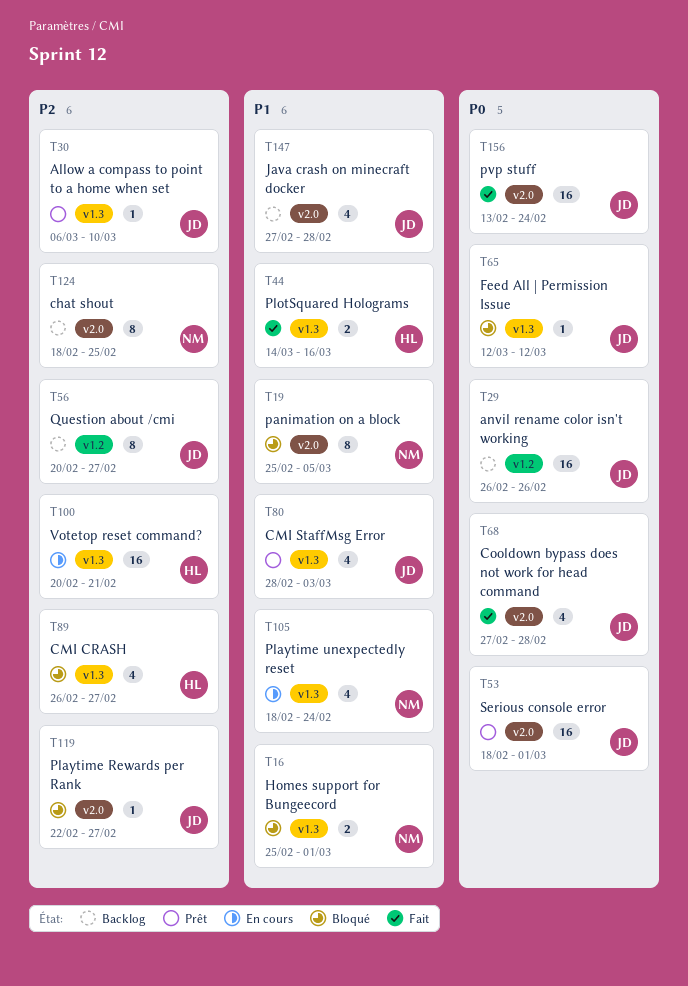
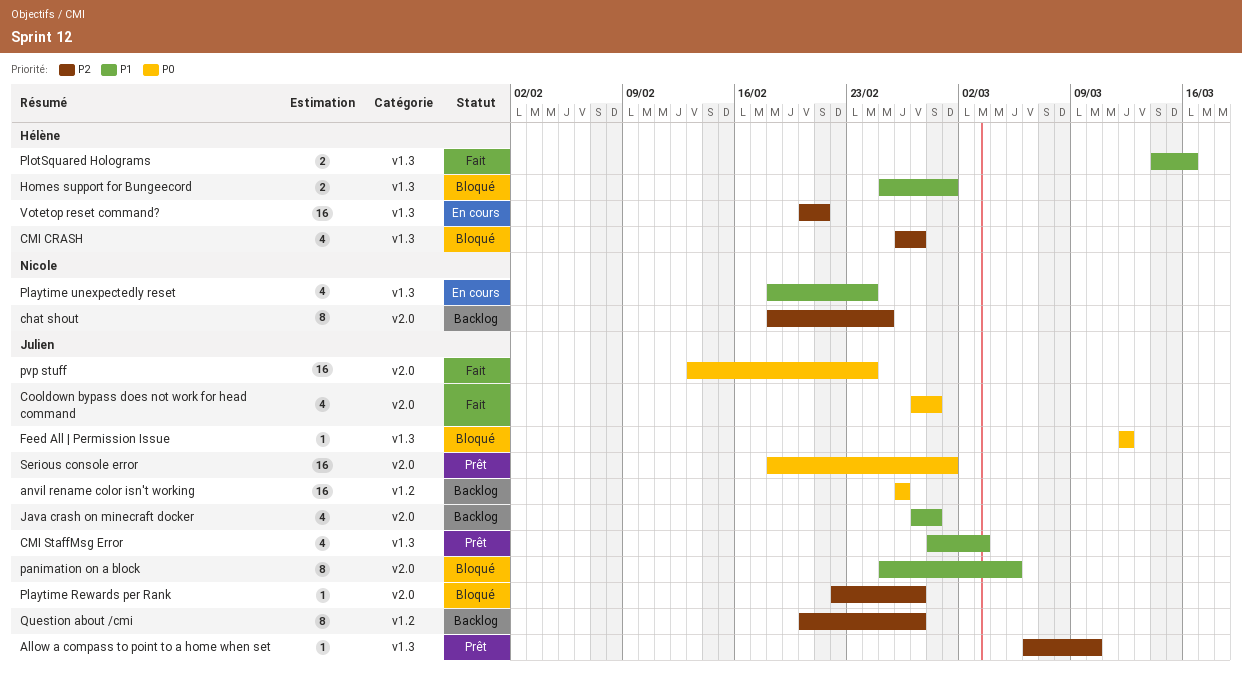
Homes support for Bungeecord, owner: Nicole -> Hélène
panimation on a block, owner: Nicole -> Julien

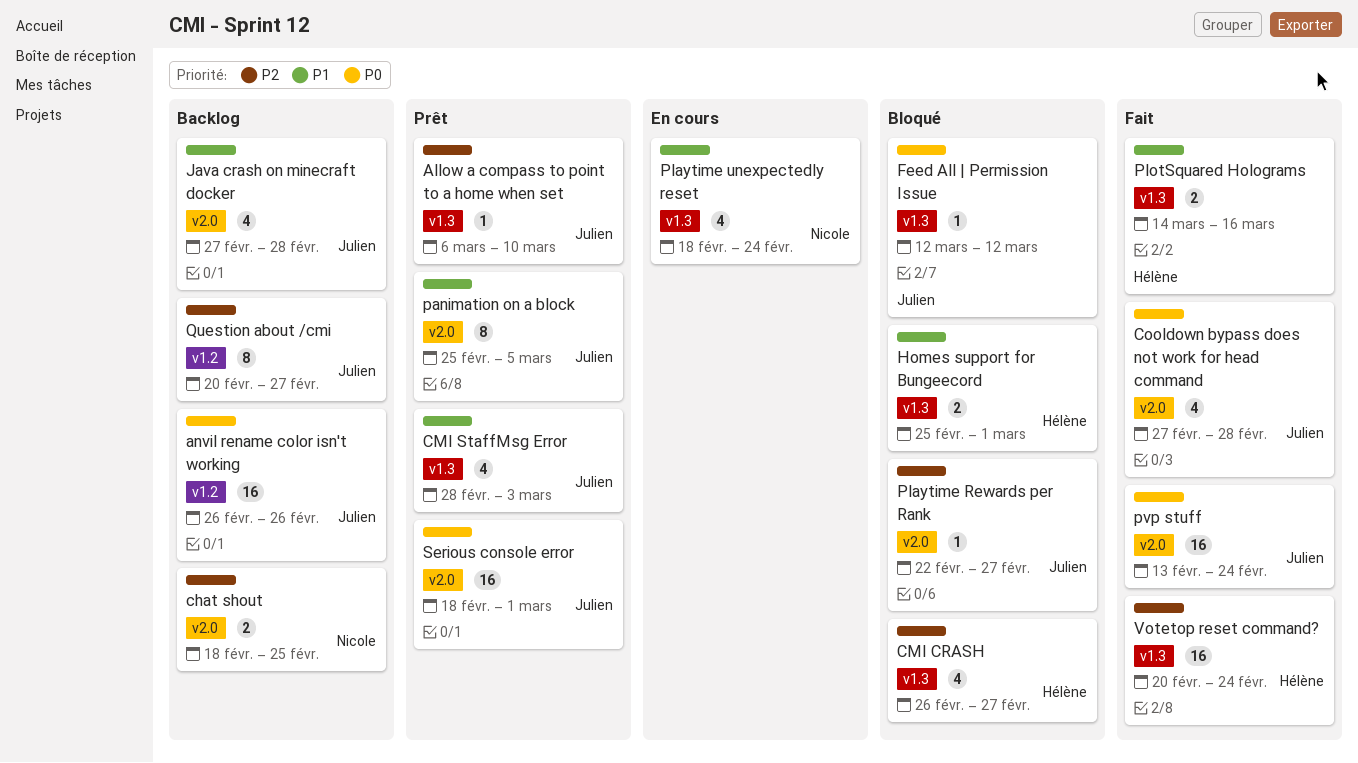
chat shout, estimate: 8 -> 2
panimation on a block, status: Bloqué -> Prêt
Votetop reset command?, status: En cours -> Fait
Votetop reset command?, due: Feb 21 -> Feb 24

